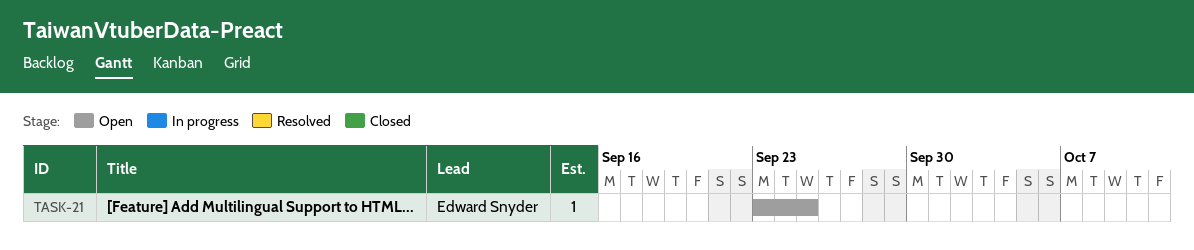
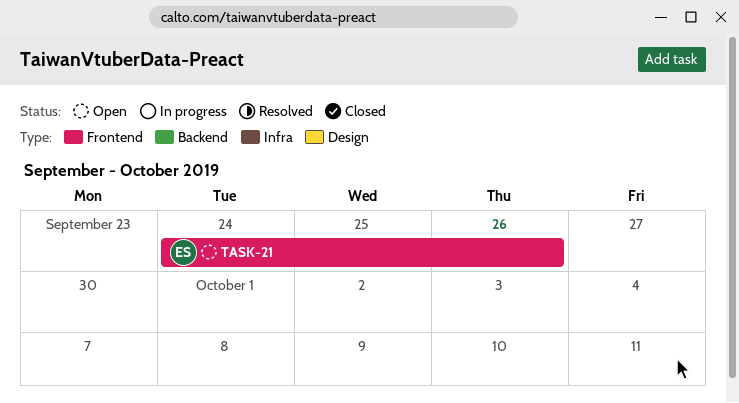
TASK-21, start: Sep 23 -> Sep 24
TASK-21, due: Sep 25 -> Sep 26

